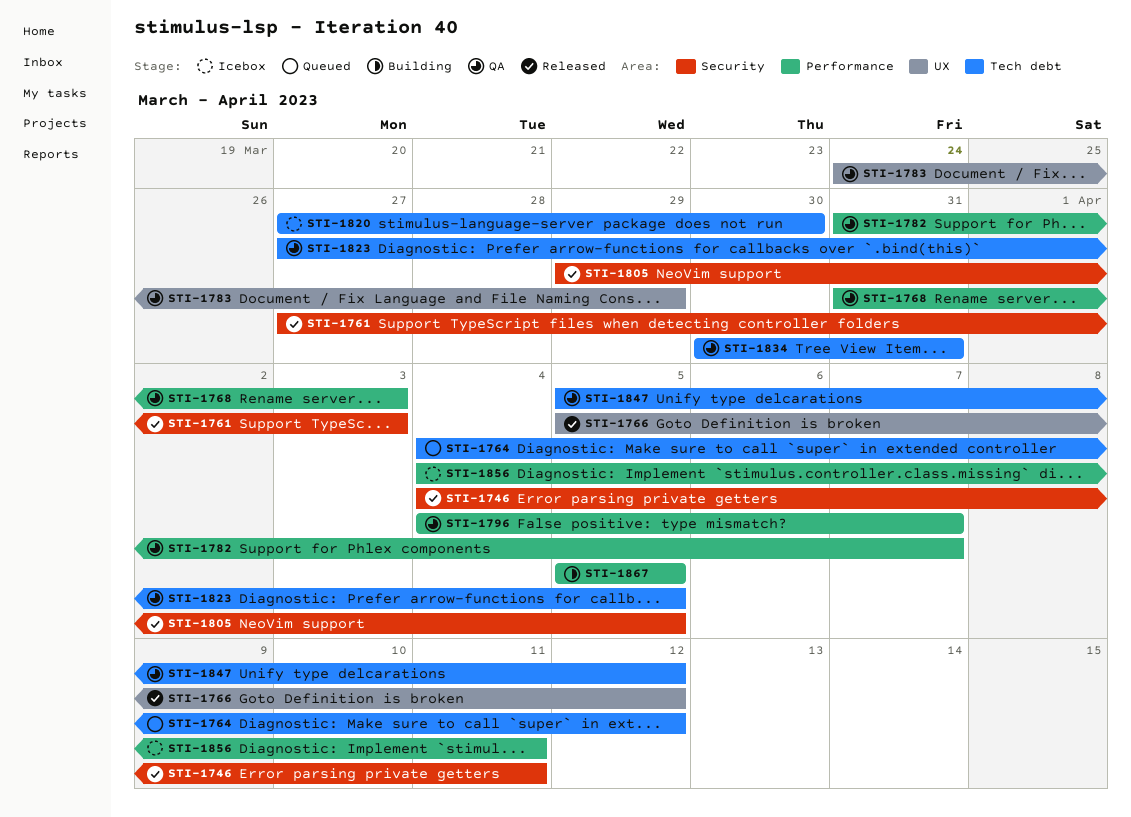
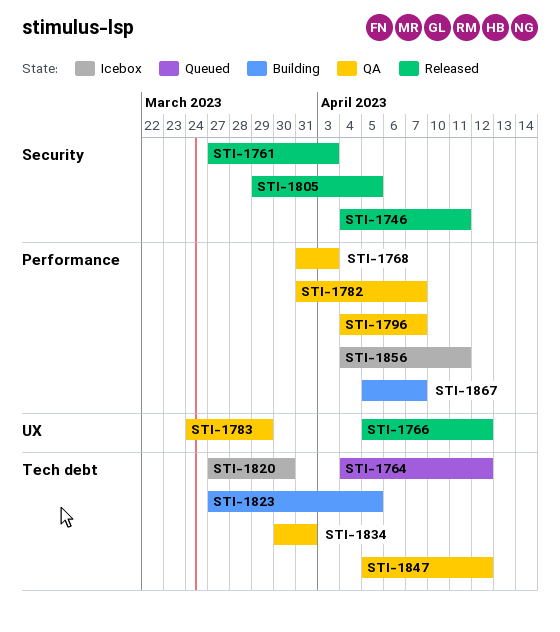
STI-1823, status: QA -> Building
STI-1867, due: Apr 5 -> Apr 7

